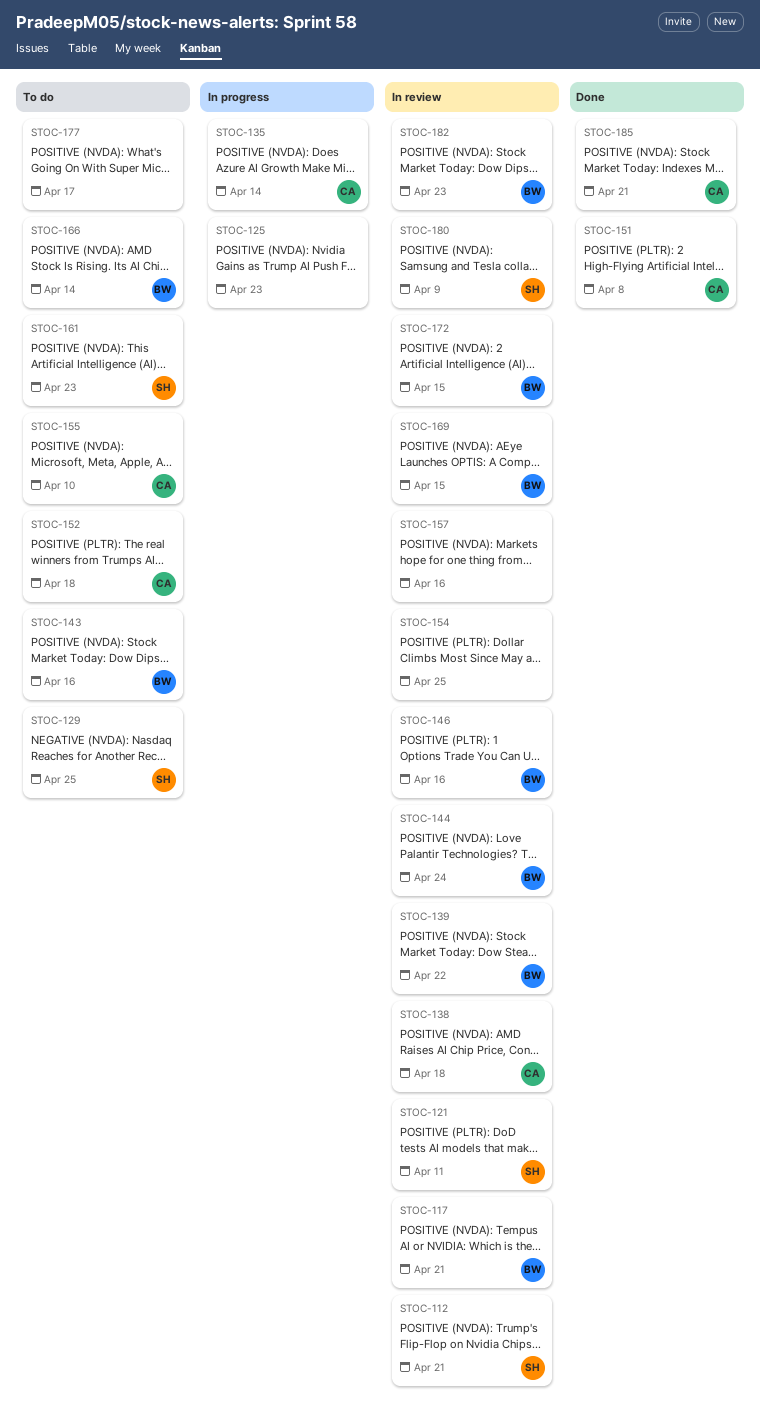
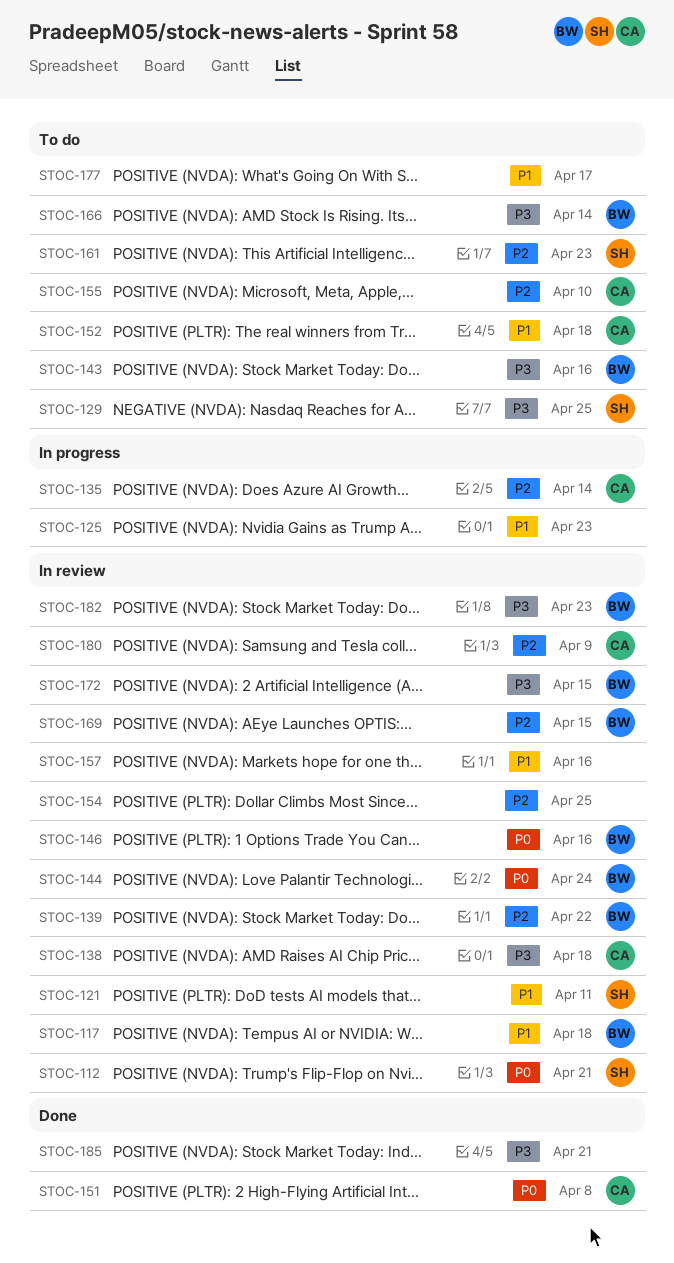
STOC-117, due: Apr 21 -> Apr 18
STOC-180, owner: SH -> CA
STOC-185, owner: CA -> none

